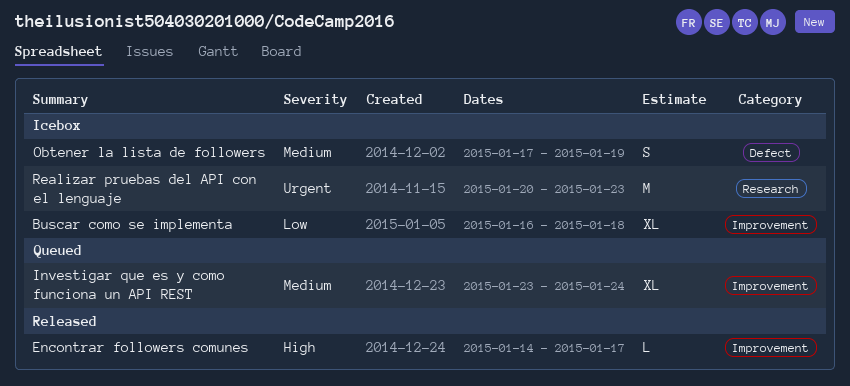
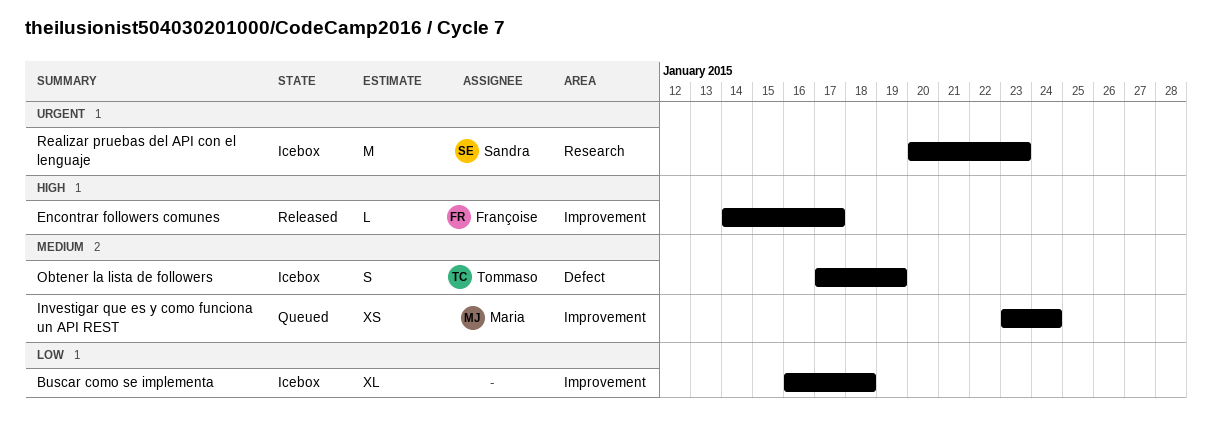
Investigar que es y como funciona un API REST, estimate: XL -> XS

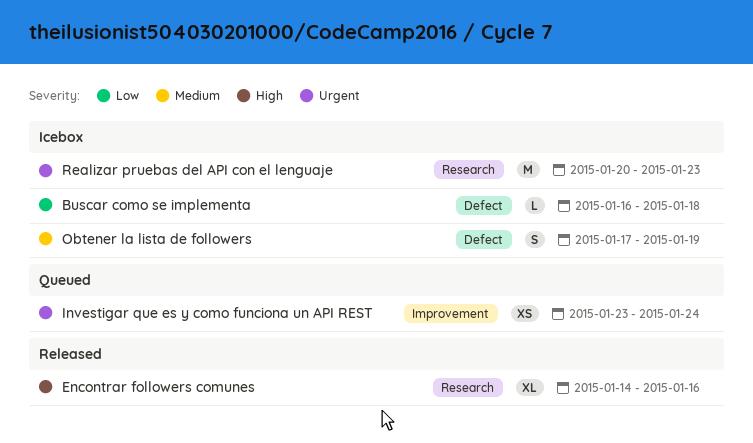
Buscar como se implementa, label: Improvement -> Defect
Buscar como se implementa, estimate: XL -> L
Encontrar followers comunes, label: Improvement -> Research
Encontrar followers comunes, estimate: L -> XL
Encontrar followers comunes, due: Jan 17 -> Jan 16
Investigar que es y como funciona un API REST, priority: Medium -> Urgent

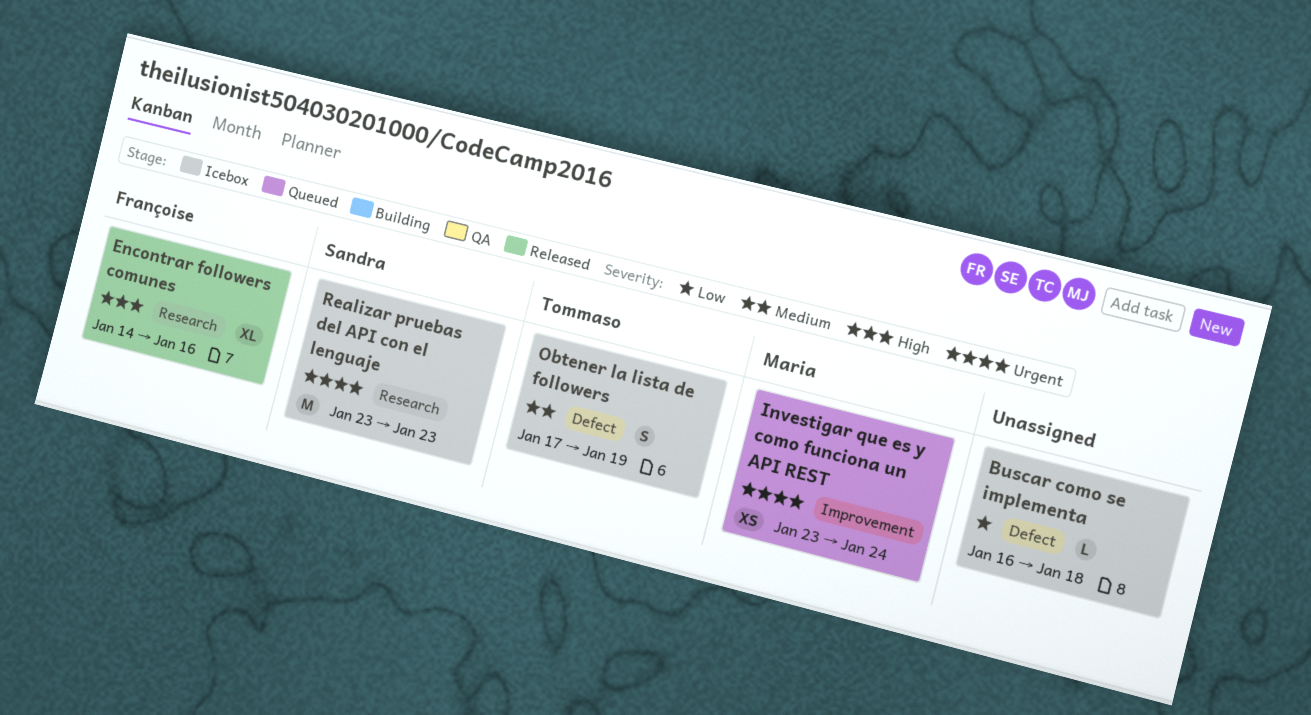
Realizar pruebas del API con el lenguaje, start: Jan 20 -> Jan 23

